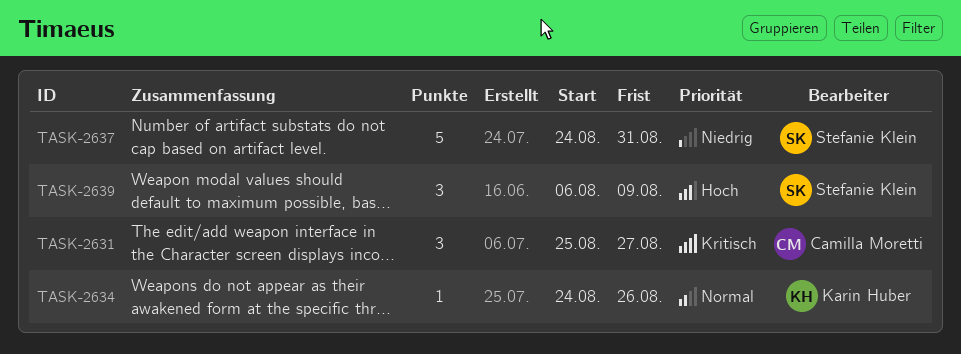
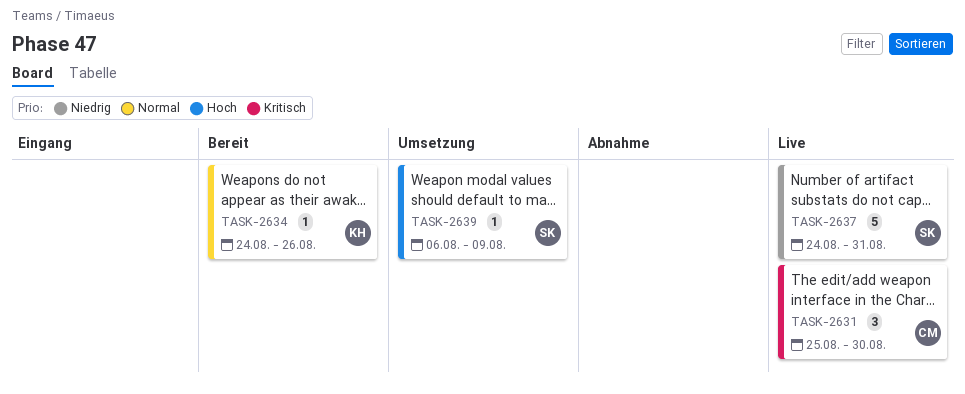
TASK-2631, due: Aug 27 -> Aug 30
TASK-2639, estimate: 3 -> 1

